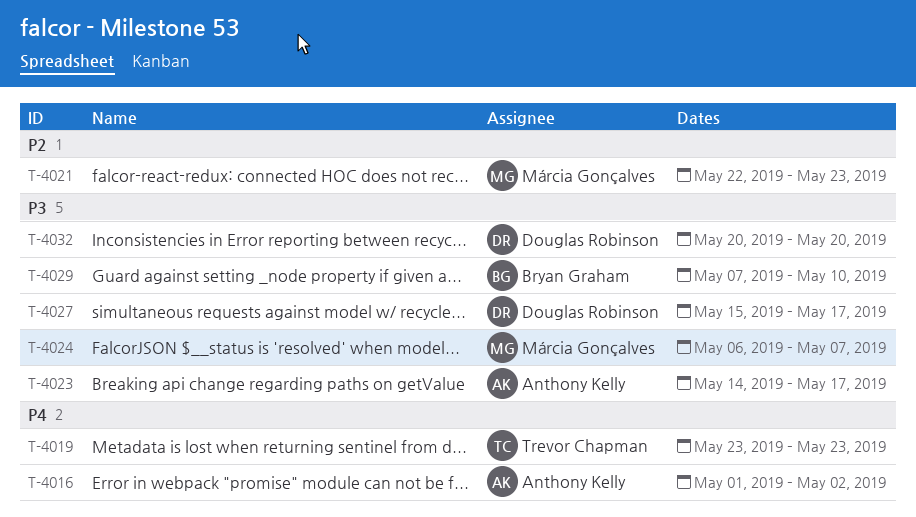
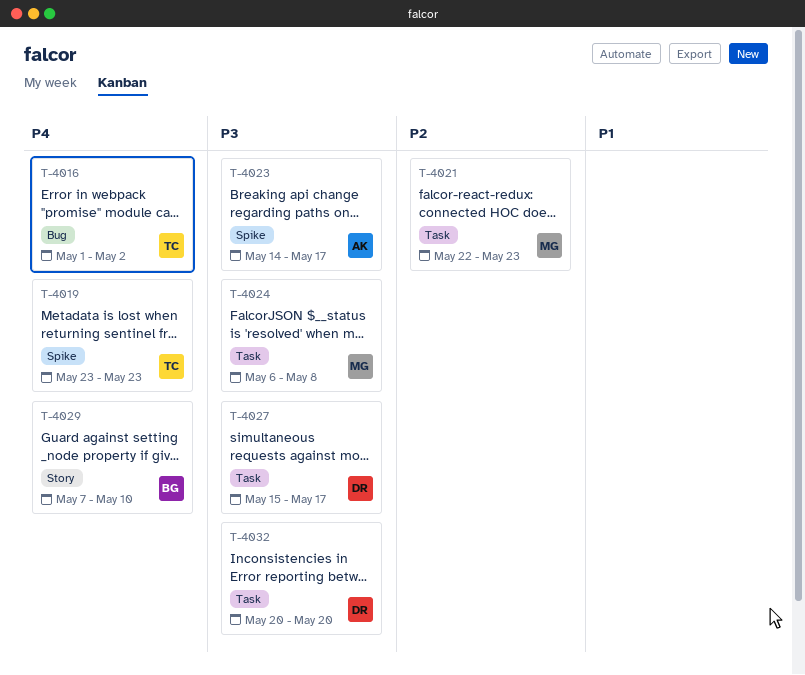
T-4016, owner: Anthony Kelly -> Trevor Chapman
T-4024, due: May 7 -> May 8
T-4029, priority: P3 -> P4

